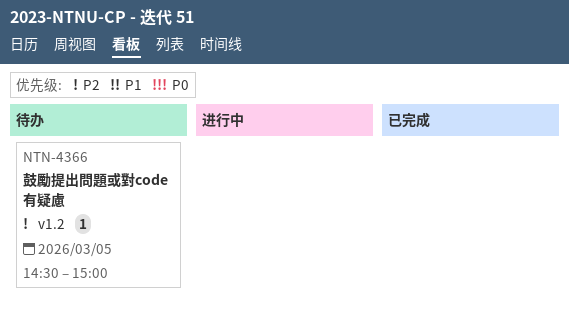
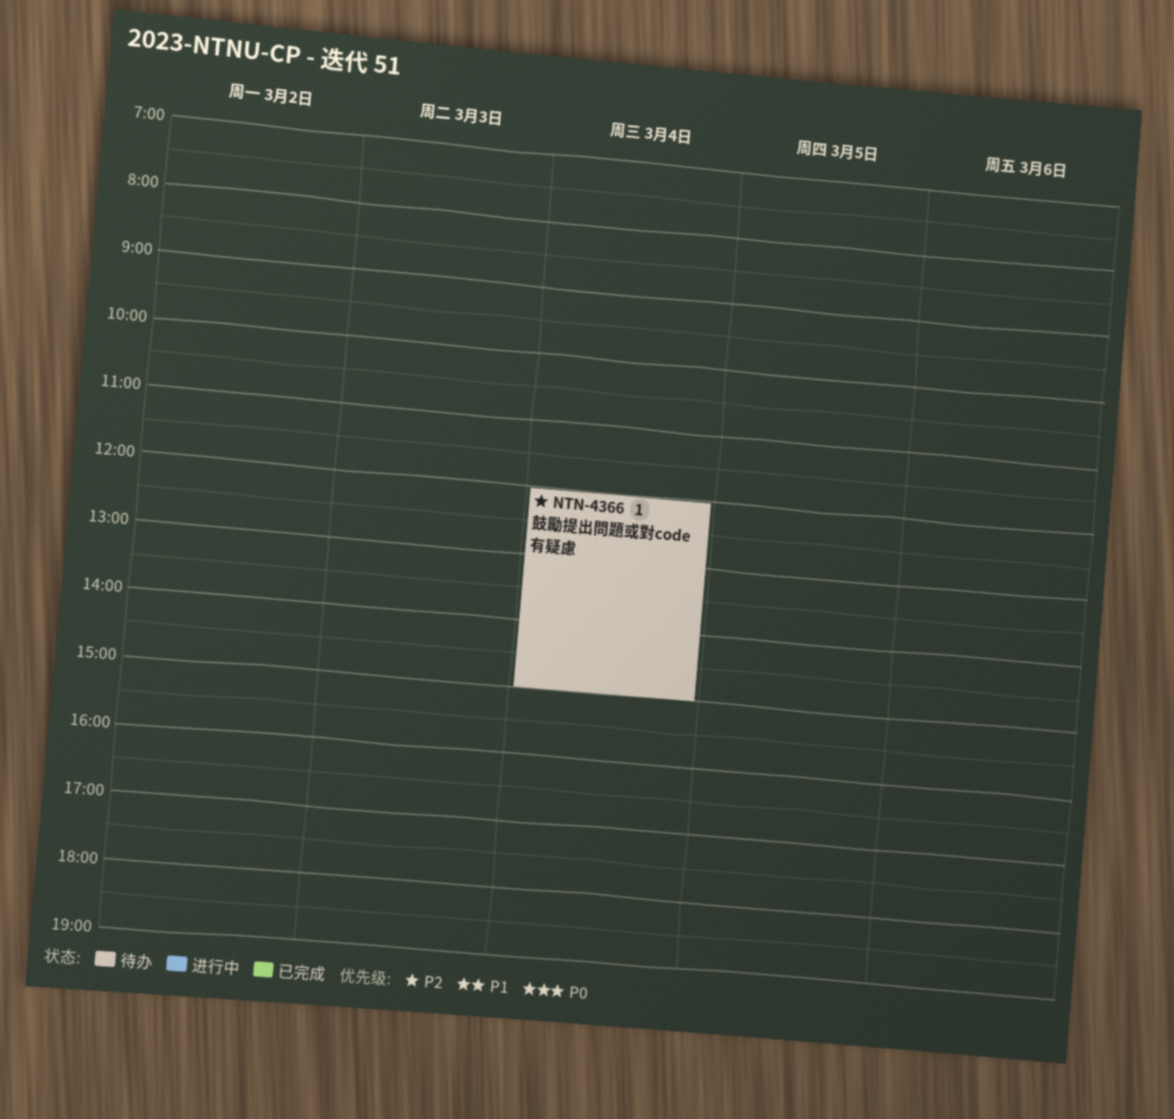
NTN-4366, day: Mar 5 -> Mar 4
NTN-4366, begins: 14:30 -> 12:00

